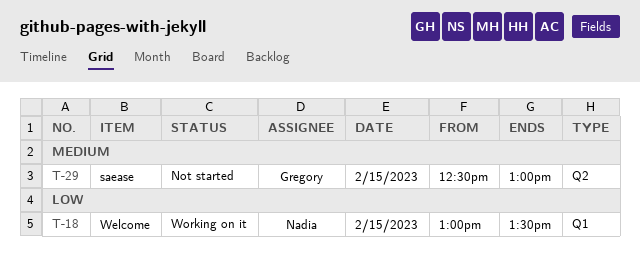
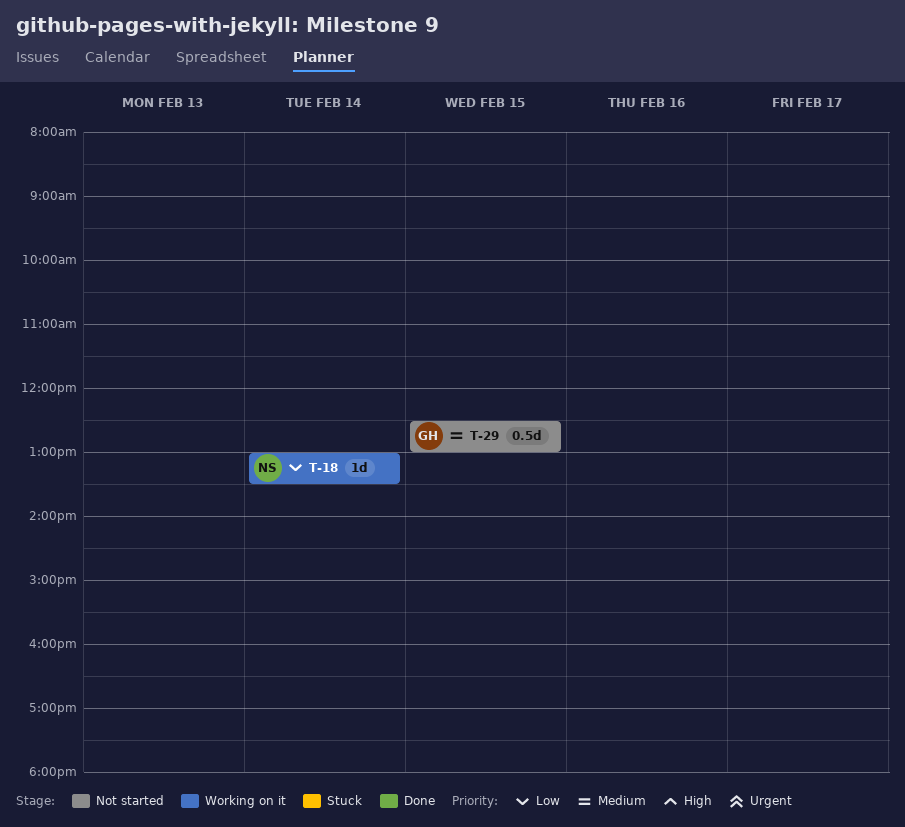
T-18, day: Feb 15 -> Feb 14

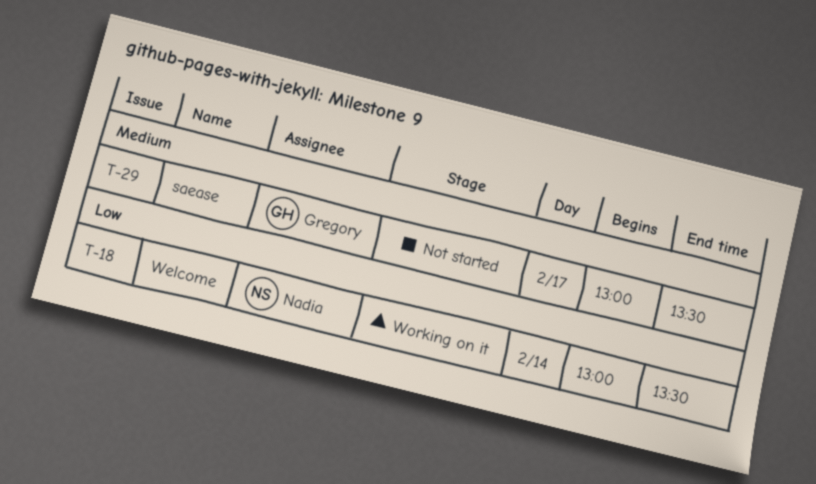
T-29, day: Feb 15 -> Feb 17
T-29, begins: 12:30 -> 13:00
T-29, ends: 13:00 -> 13:30

